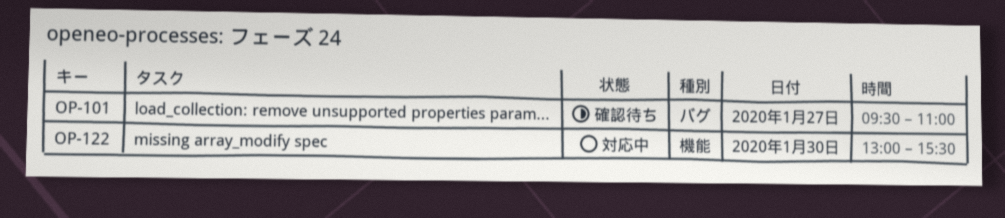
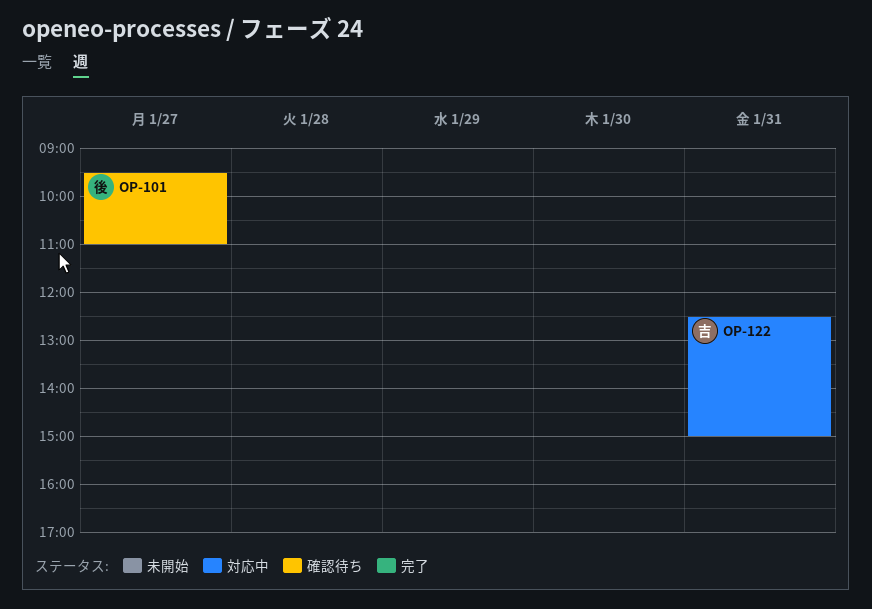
OP-122, day: Jan 30 -> Jan 31
OP-122, begins: 13:00 -> 12:30
OP-122, ends: 15:30 -> 15:00

